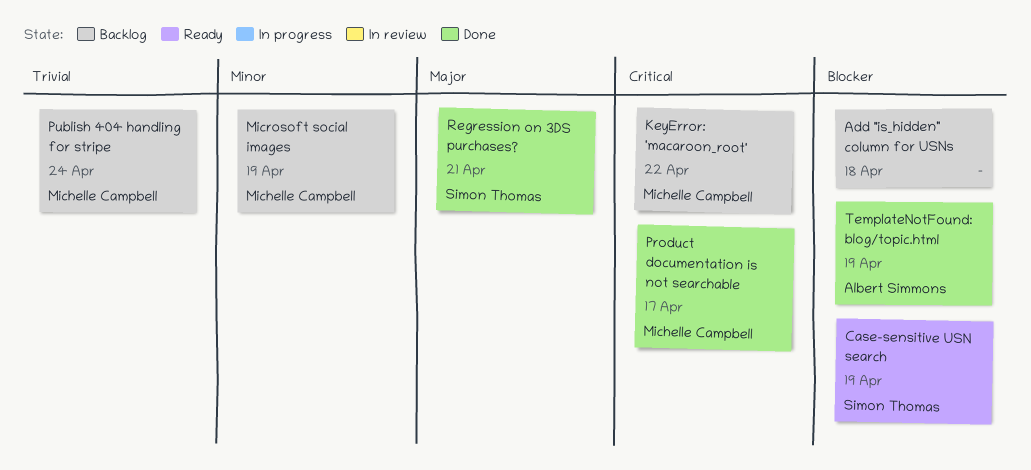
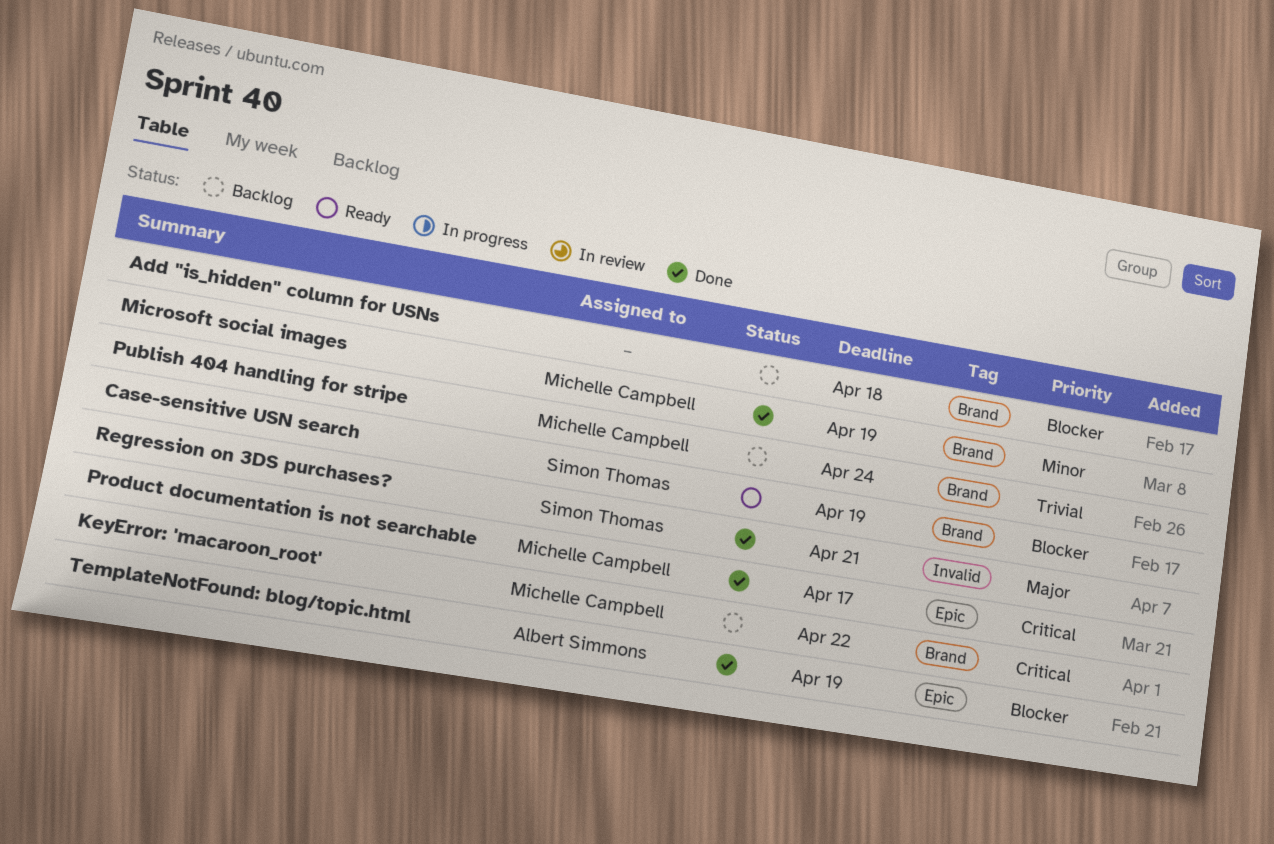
Microsoft social images, status: Backlog -> Done

